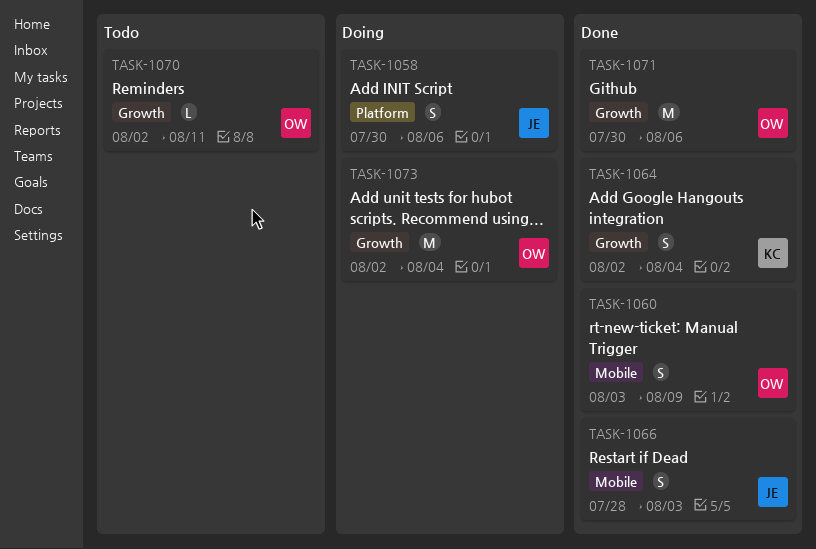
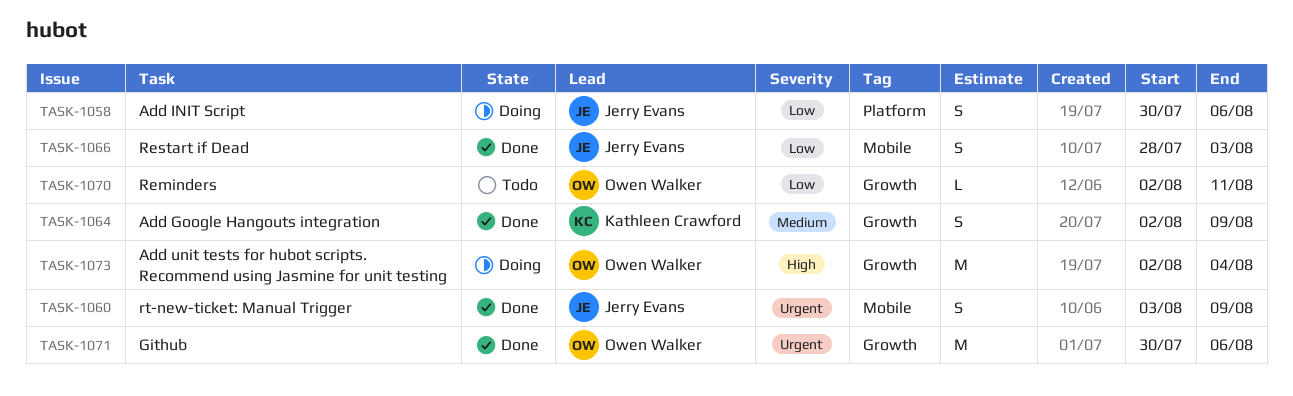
TASK-1060, owner: Owen Walker -> Jerry Evans
TASK-1064, due: Aug 4 -> Aug 9

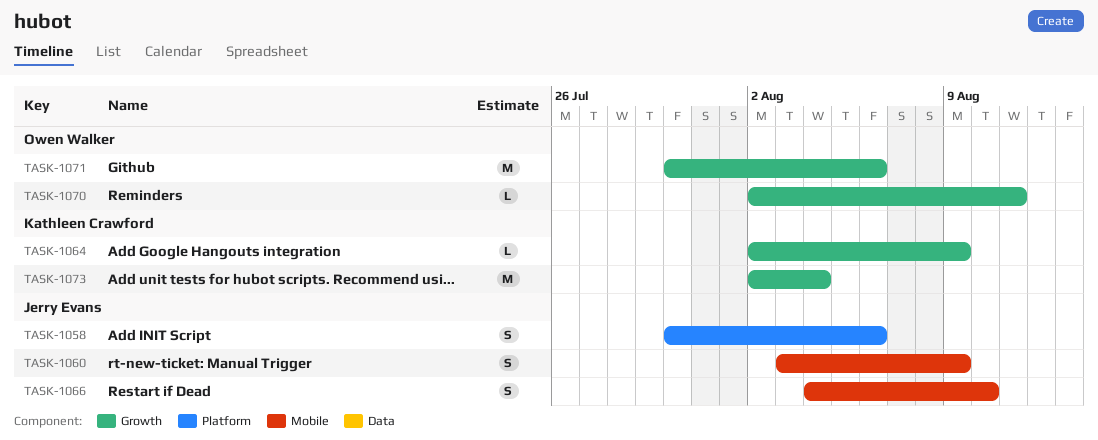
TASK-1064, estimate: S -> L
TASK-1066, start: Jul 28 -> Aug 4
TASK-1066, due: Aug 3 -> Aug 10
TASK-1073, owner: Owen Walker -> Kathleen Crawford

